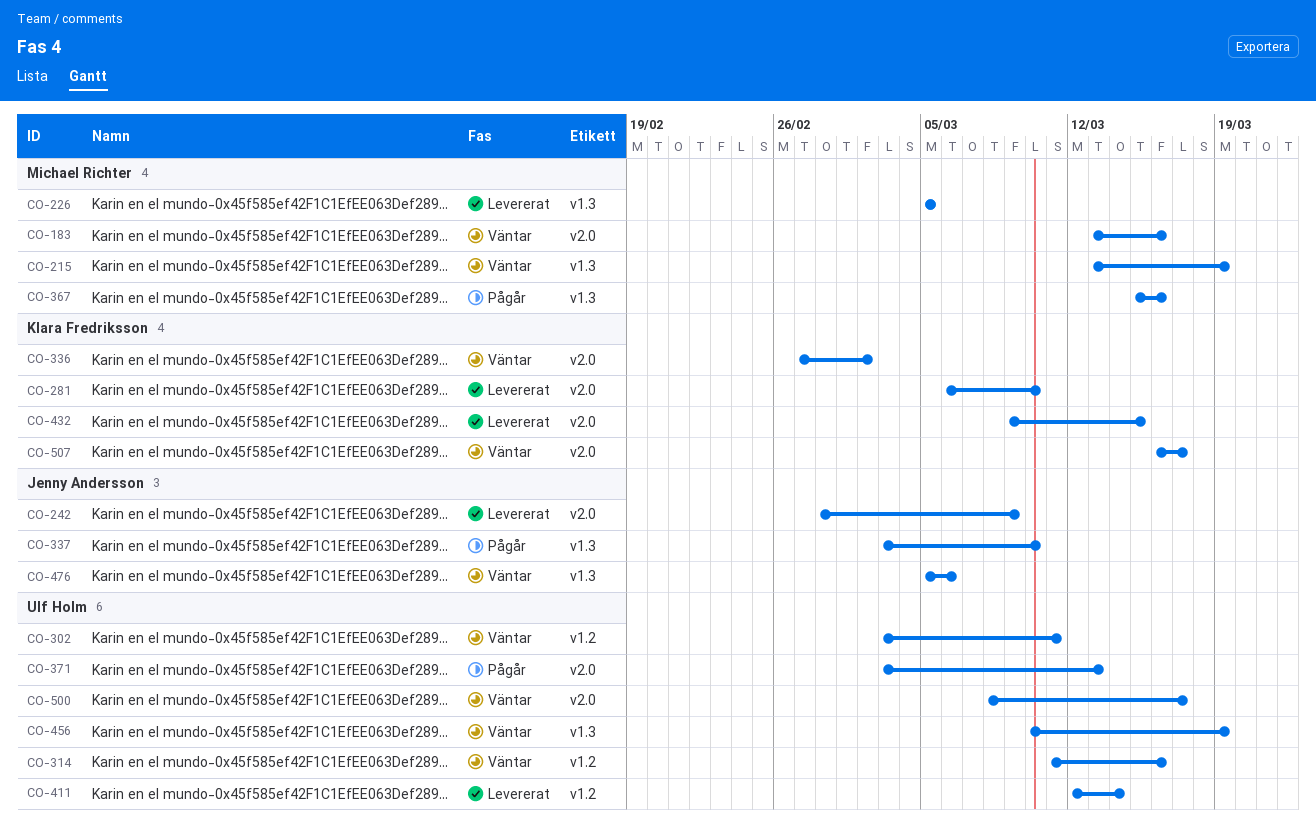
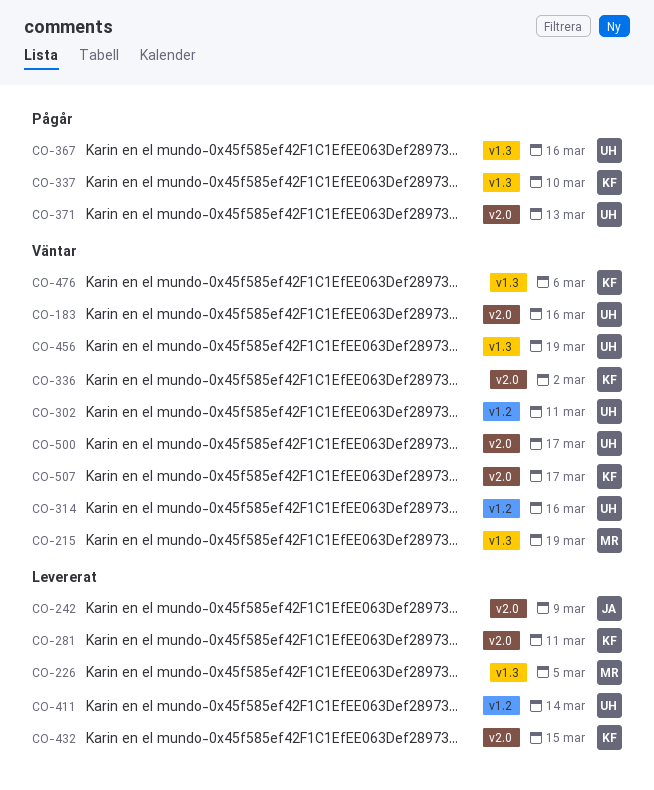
CO-183, owner: Michael Richter -> Ulf Holm
CO-281, due: Mar 10 -> Mar 11
CO-337, owner: Jenny Andersson -> Klara Fredriksson
CO-367, owner: Michael Richter -> Ulf Holm
CO-476, owner: Jenny Andersson -> Klara Fredriksson

